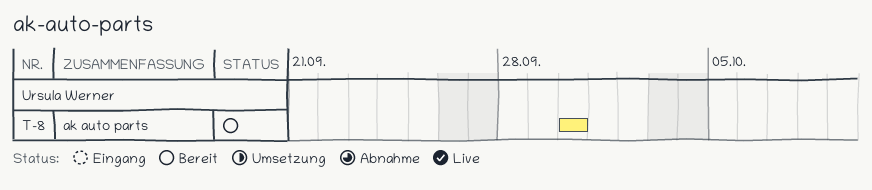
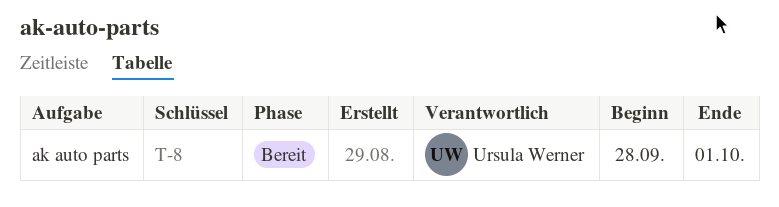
T-8, start: Sep 30 -> Sep 28
T-8, due: Sep 30 -> Oct 1

